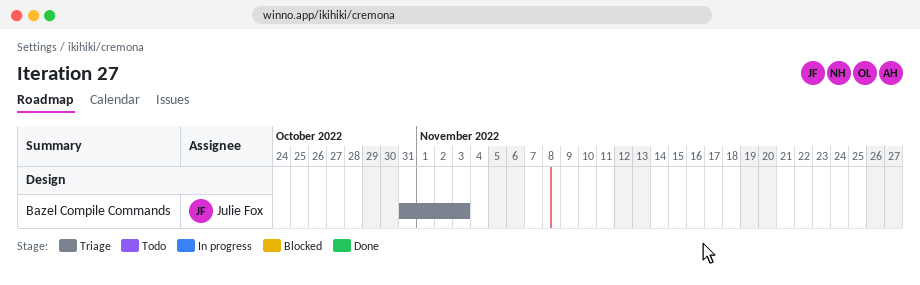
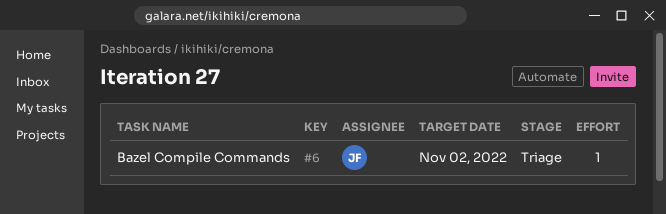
Bazel Compile Commands, due: Nov 3 -> Nov 2

